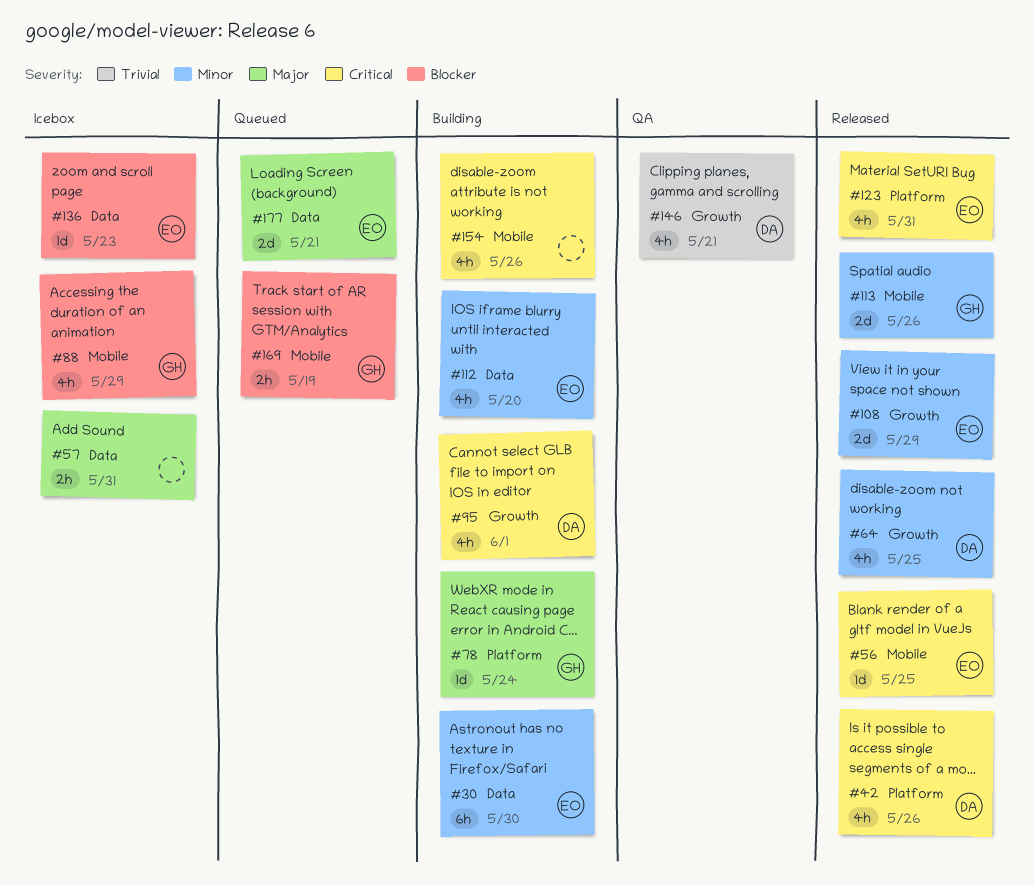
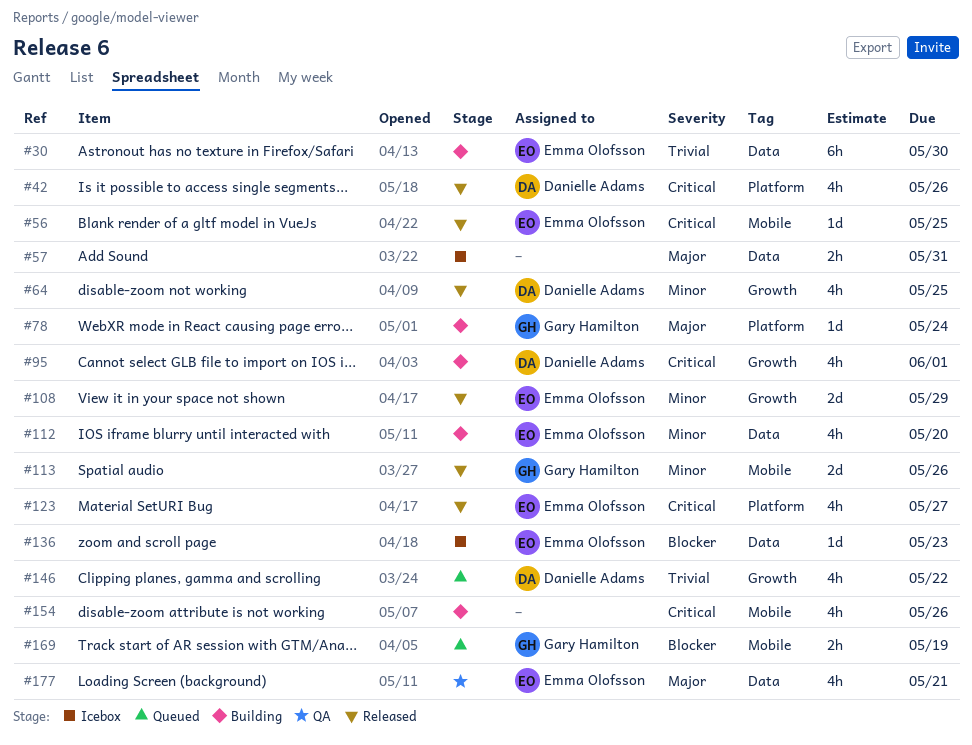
#30, priority: Minor -> Trivial
#88: present -> none
#123, due: May 31 -> May 27
#146, status: QA -> Queued
#146, due: May 21 -> May 22
#177, status: Queued -> QA
#177, estimate: 2d -> 4h

